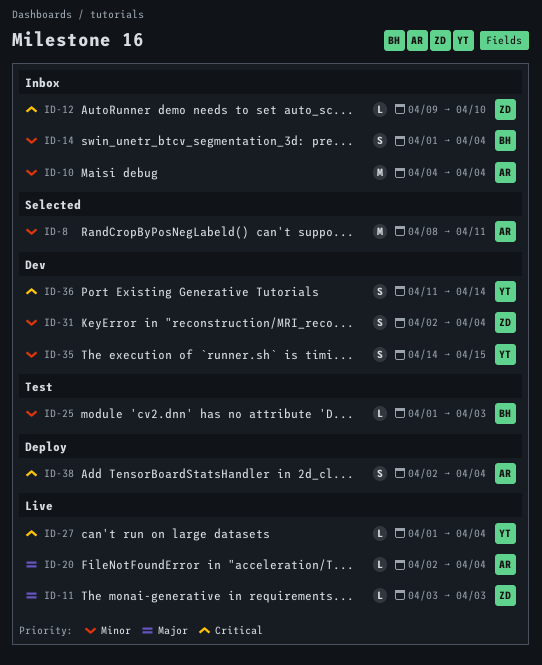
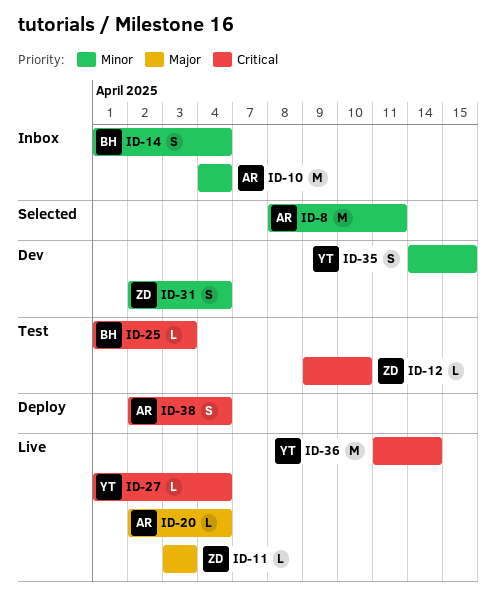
ID-12, status: Inbox -> Test
ID-25, priority: Minor -> Critical
ID-36, status: Dev -> Live
ID-36, estimate: S -> M

